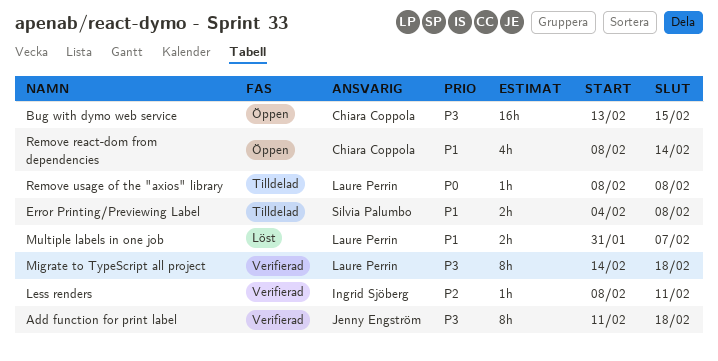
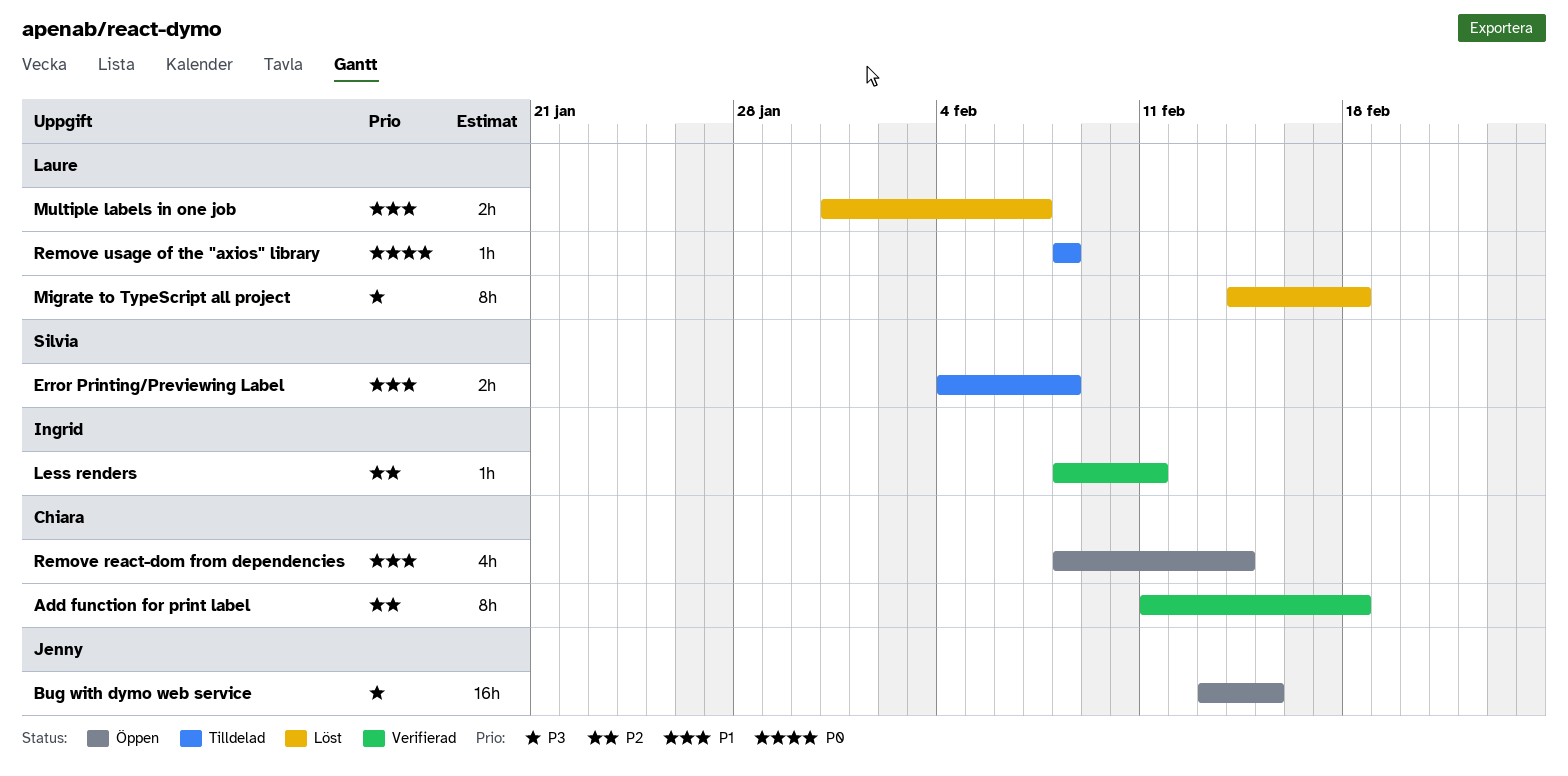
Add function for print label, owner: Jenny Engström -> Chiara Coppola
Add function for print label, priority: P3 -> P2
Bug with dymo web service, owner: Chiara Coppola -> Jenny Engström
Migrate to TypeScript all project, status: Verifierad -> Löst

